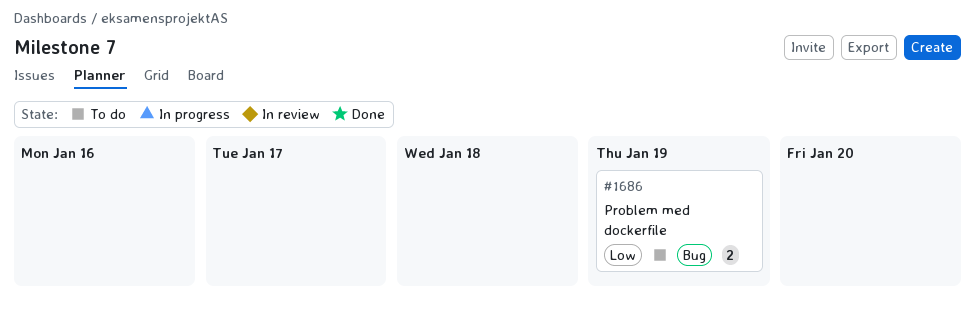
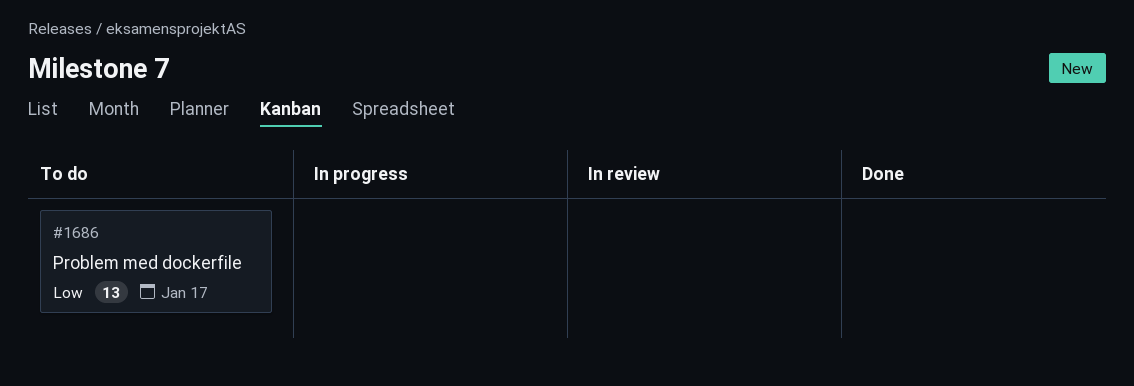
#1686, estimate: 2 -> 13
#1686, due: Jan 19 -> Jan 17

